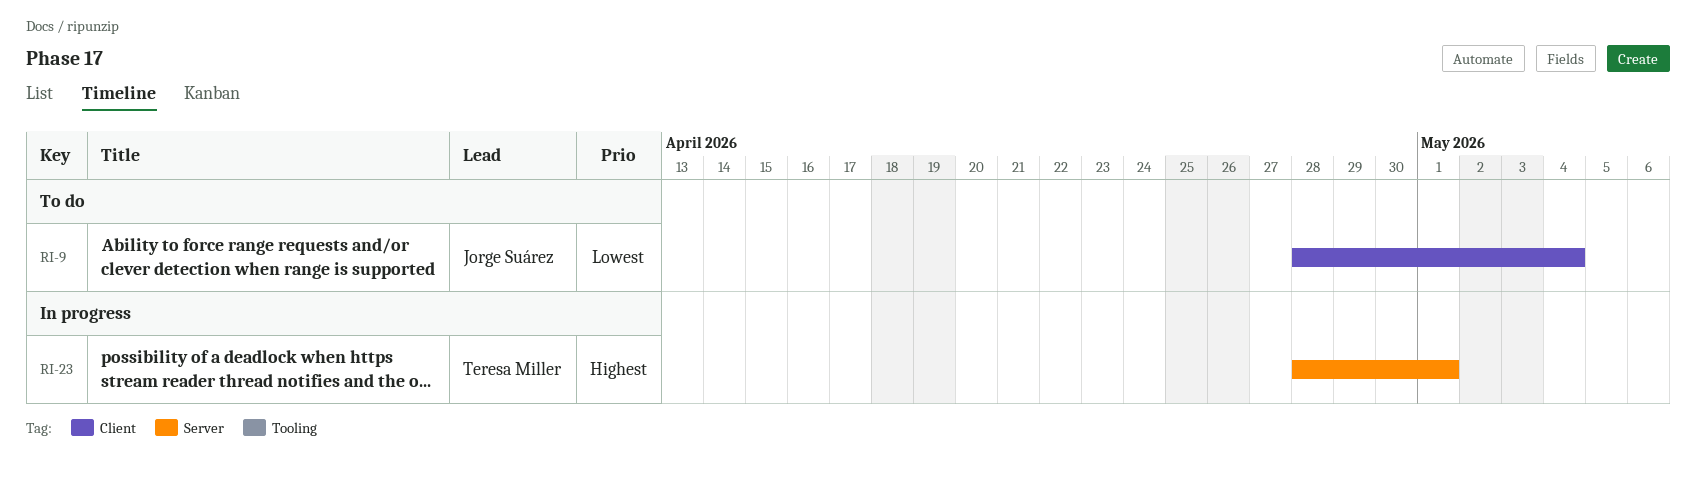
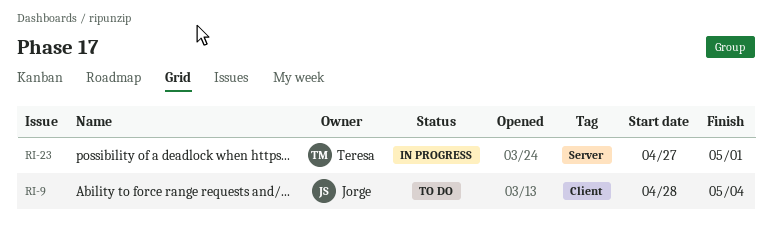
RI-23, start: Apr 28 -> Apr 27

